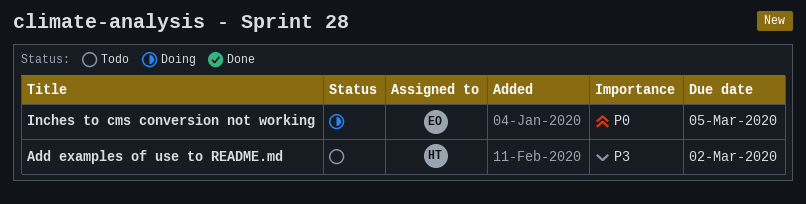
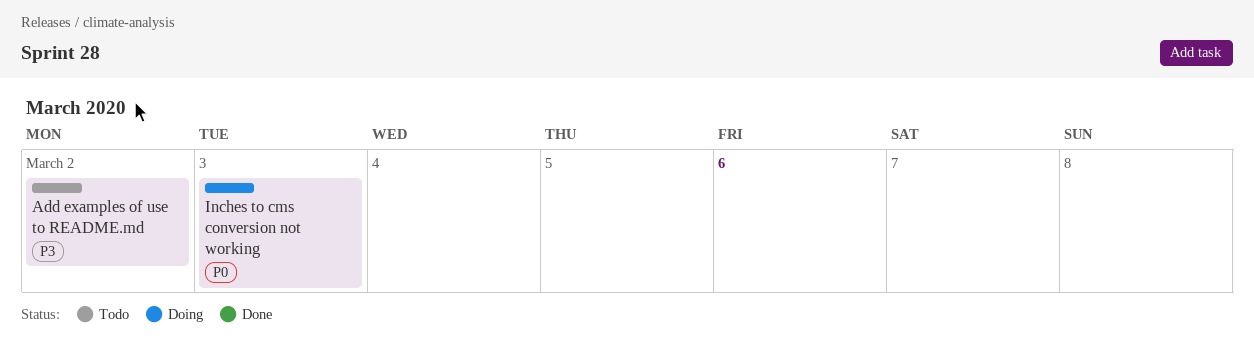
Inches to cms conversion not working, due: Mar 5 -> Mar 3

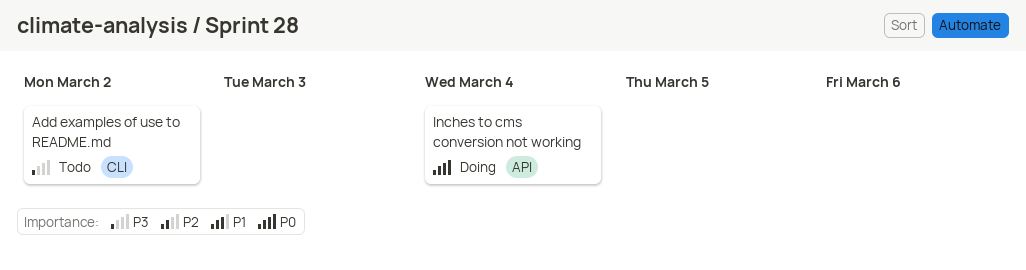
Inches to cms conversion not working, due: Mar 3 -> Mar 4

